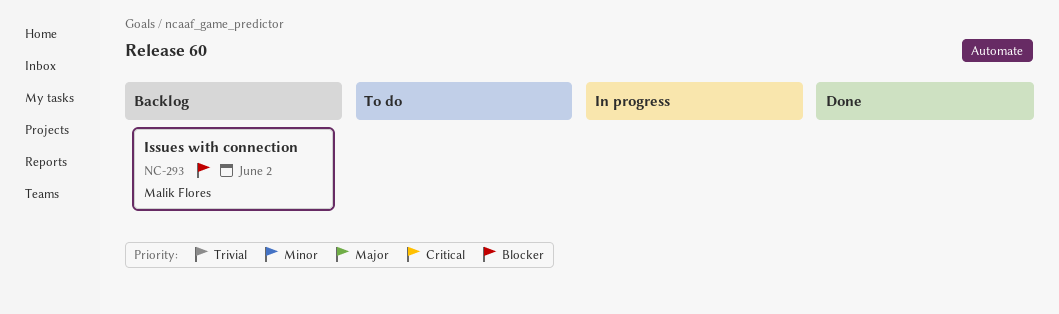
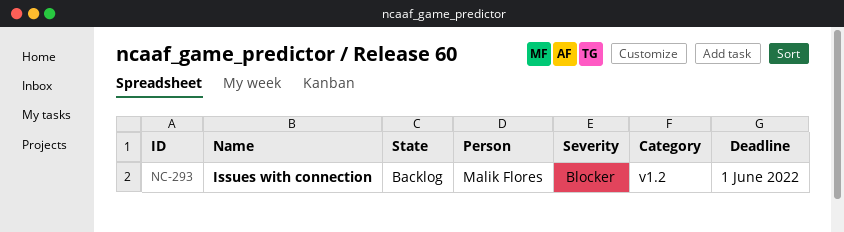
NC-293, due: Jun 2 -> Jun 1

